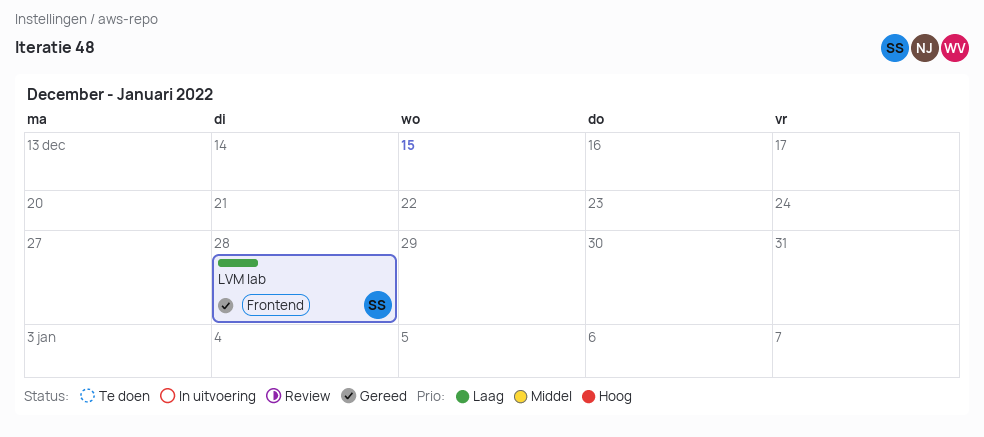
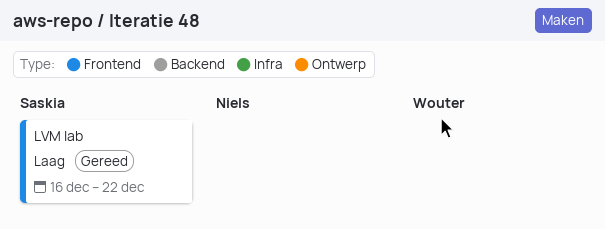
LVM lab, due: Dec 28 -> Dec 22

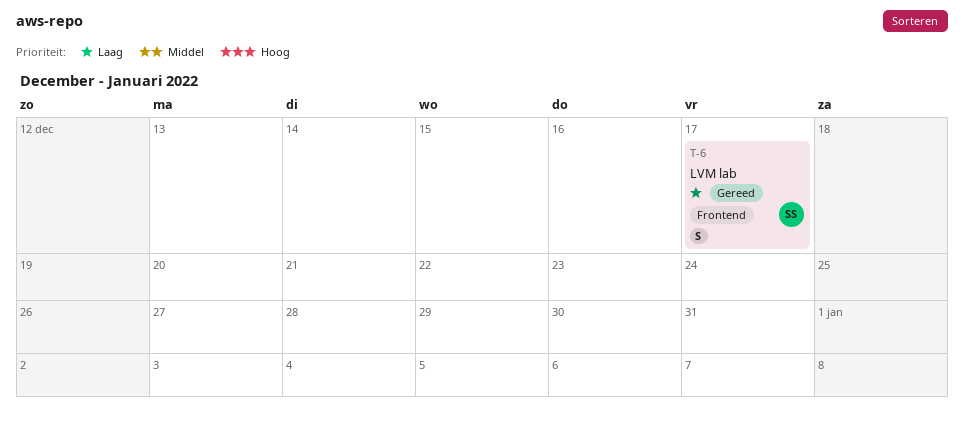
LVM lab, due: Dec 22 -> Dec 17

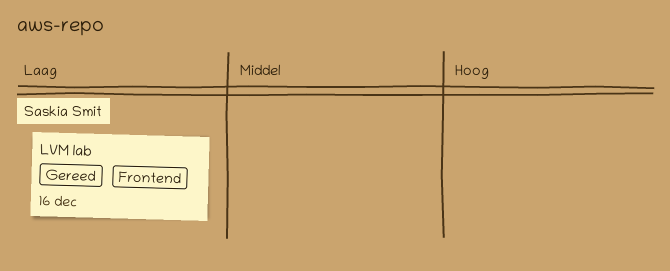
LVM lab, due: Dec 17 -> Dec 16

